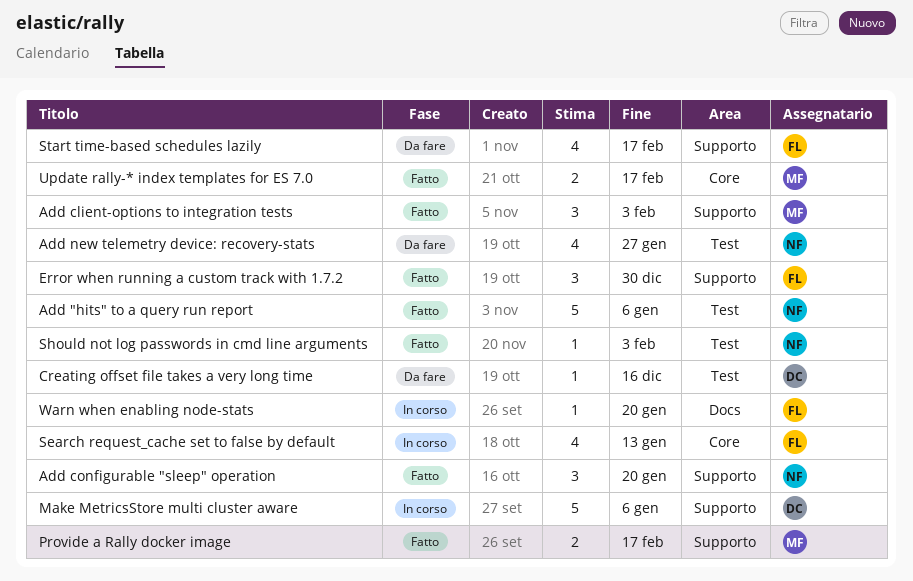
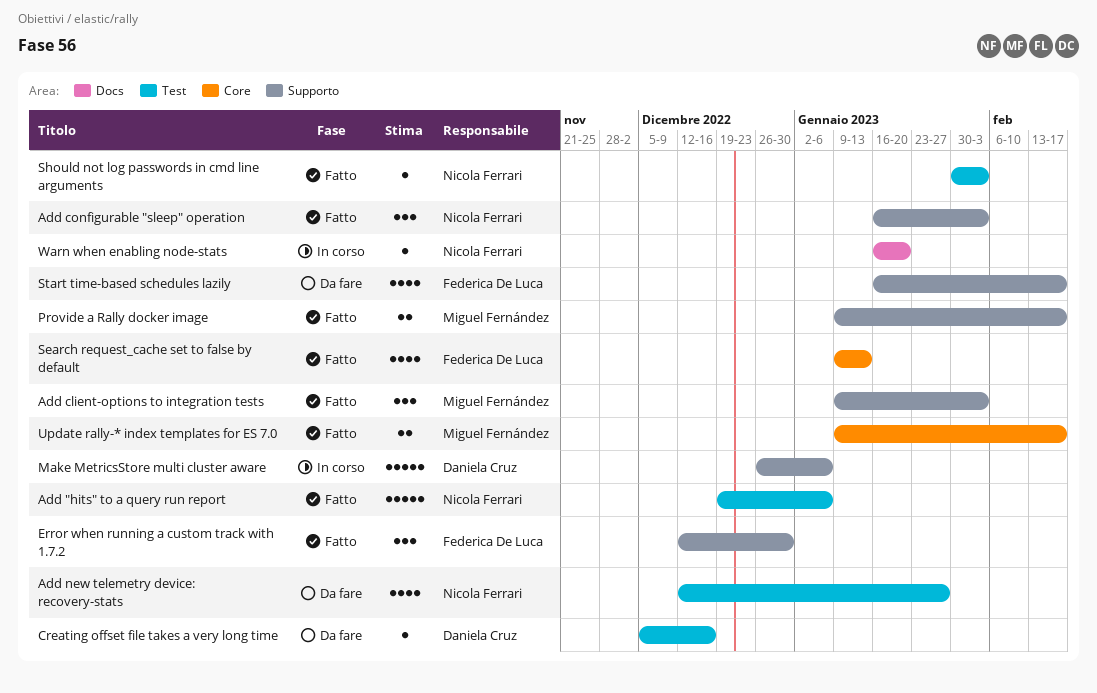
Add configurable "sleep" operation, due: Jan 20 -> Feb 3
Search request_cache set to false by default, status: In corso -> Fatto
Warn when enabling node-stats, owner: Federica De Luca -> Nicola Ferrari

